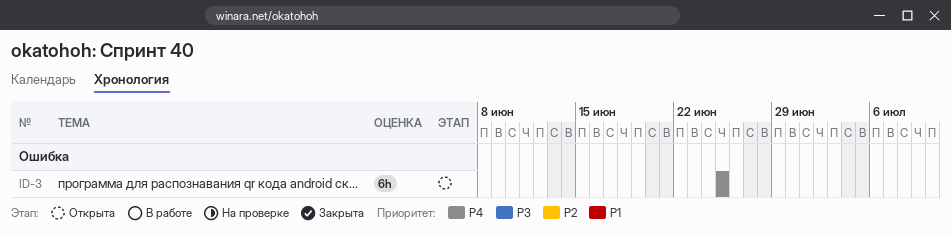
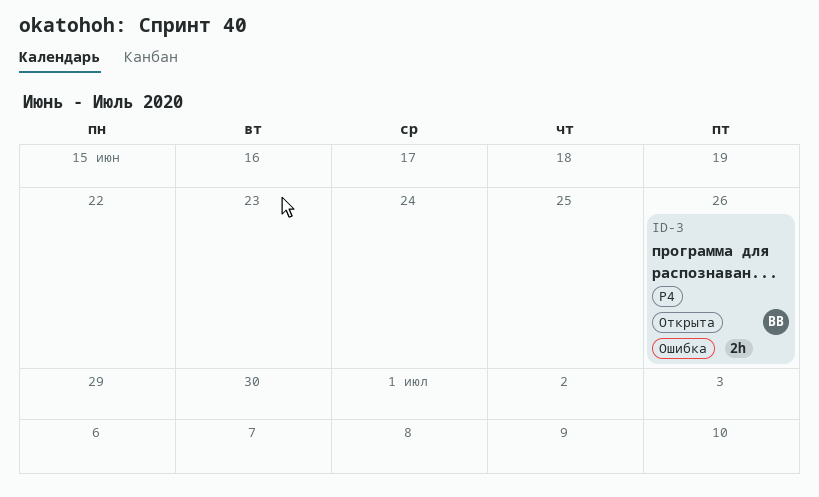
ID-3, estimate: 6h -> 2h
ID-3, due: Jun 25 -> Jun 26

